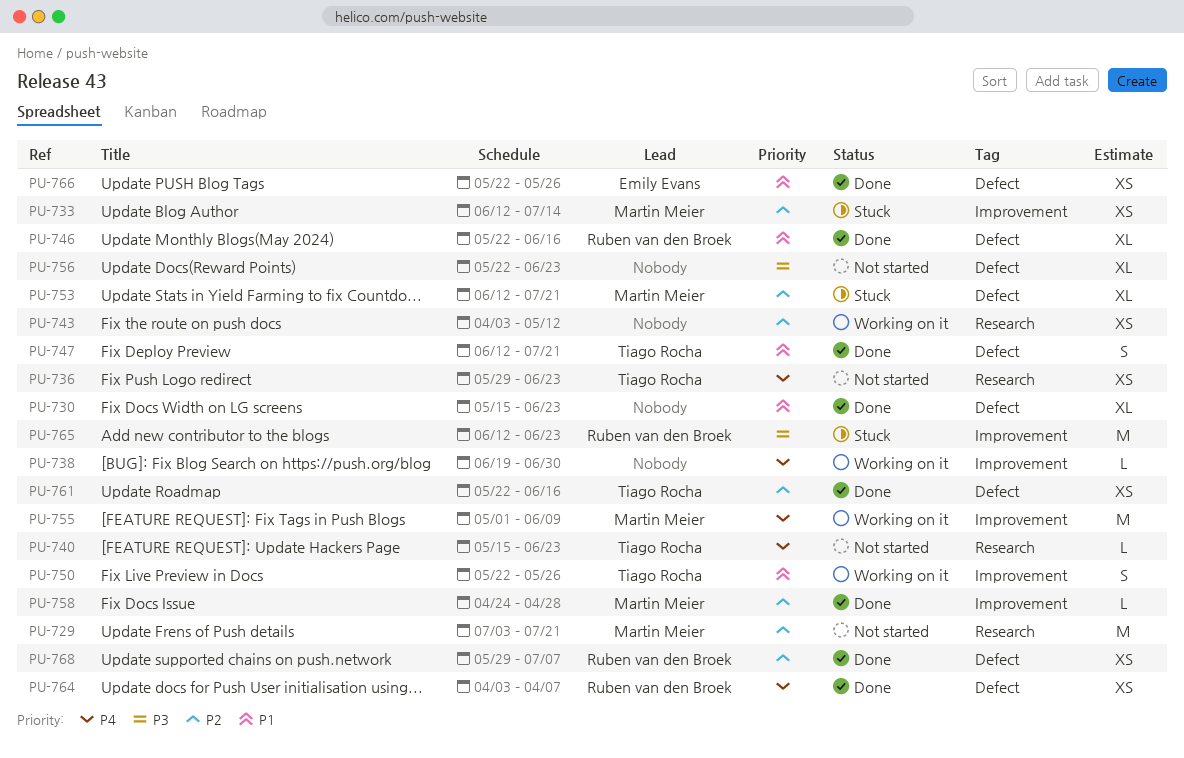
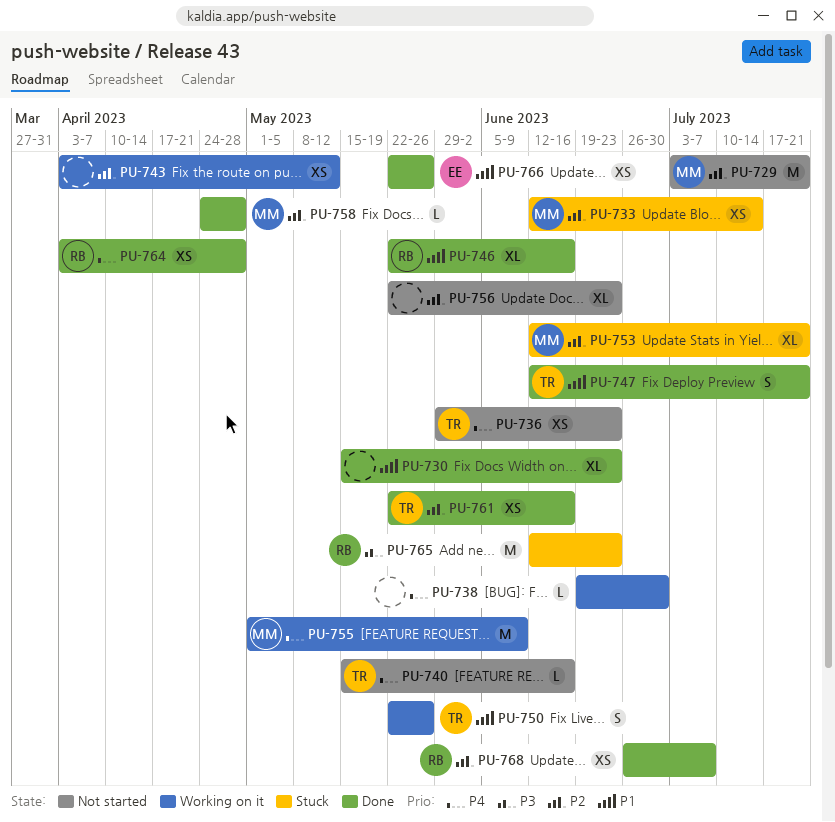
PU-740, due: Jun 23 -> Jun 16
PU-756, priority: P3 -> P2
PU-764, due: Apr 7 -> Apr 28
PU-768, start: May 29 -> Jun 26

